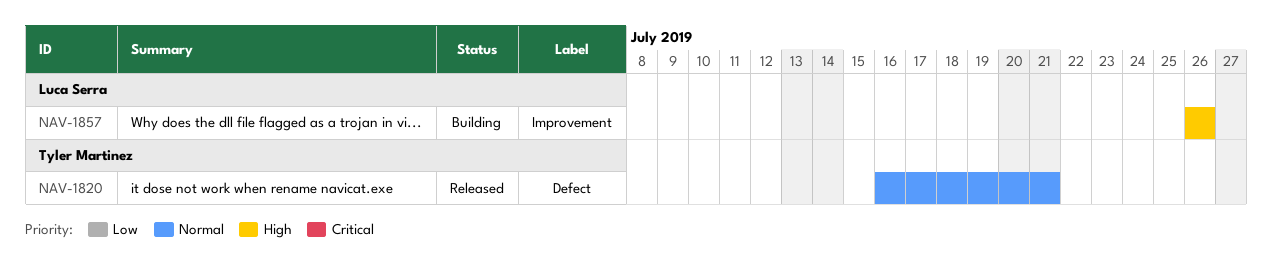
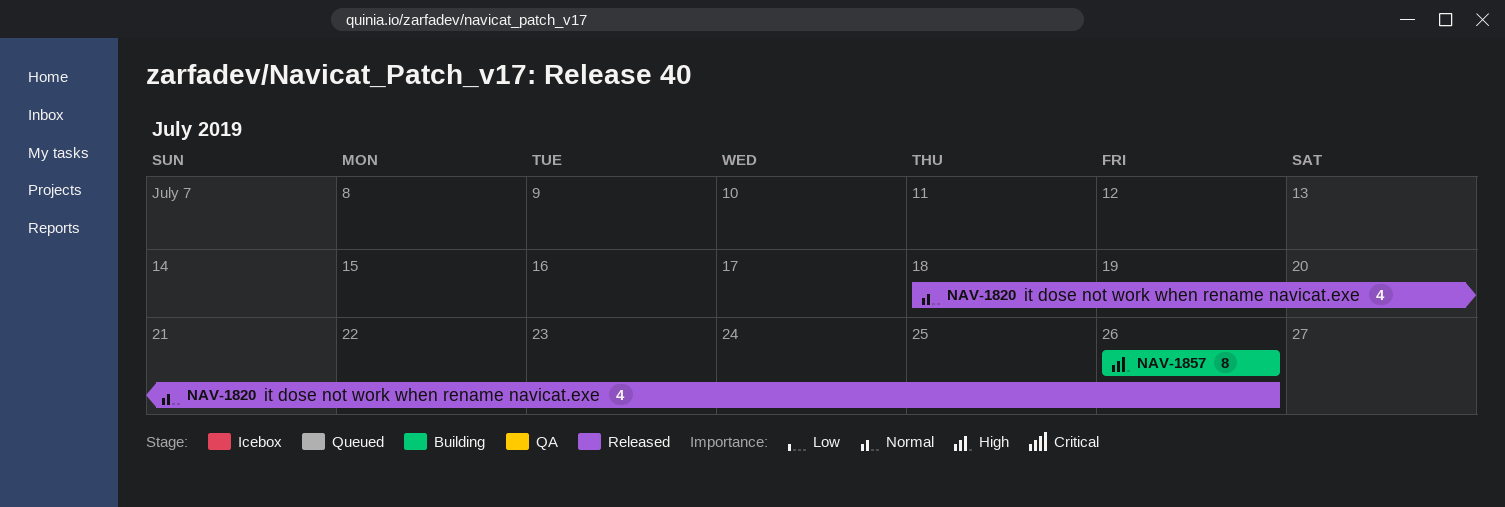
NAV-1820, start: Jul 16 -> Jul 18
NAV-1820, due: Jul 21 -> Jul 26

